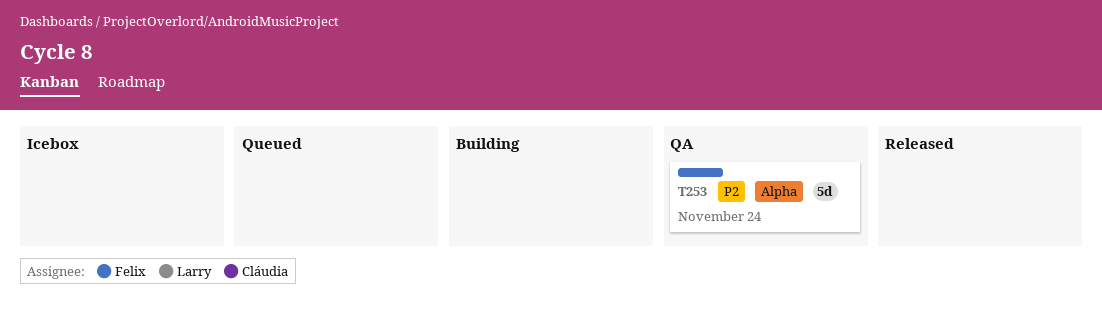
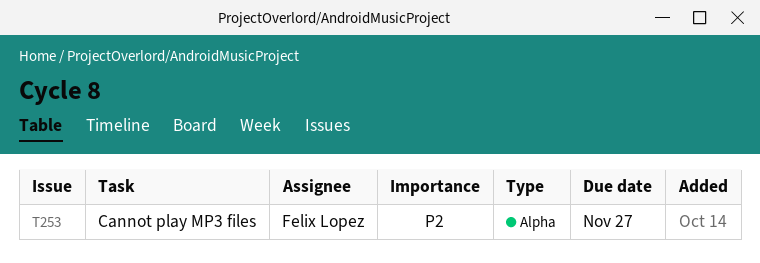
T253, due: Nov 24 -> Nov 27

